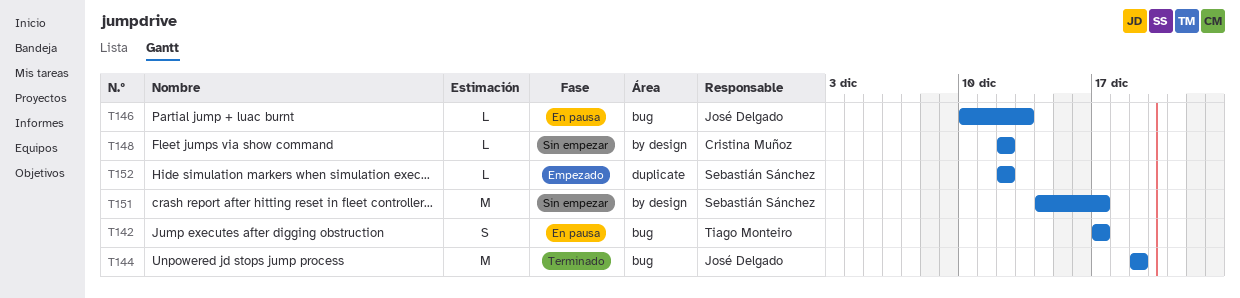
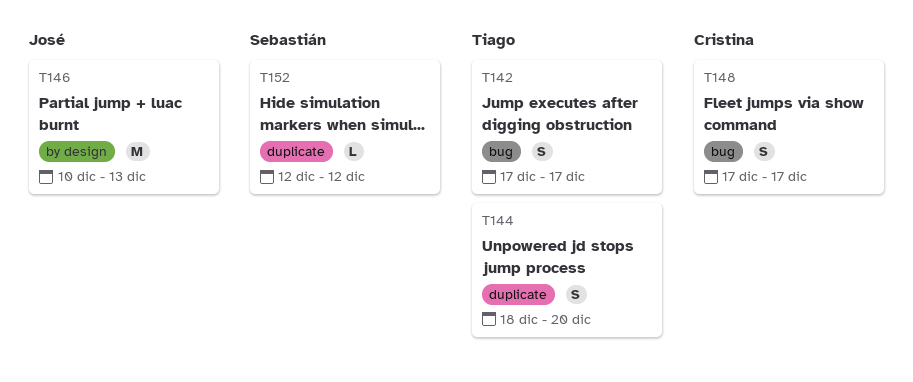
T144, owner: José Delgado -> Tiago Monteiro
T144, label: bug -> duplicate
T144, estimate: M -> S
T144, start: Dec 19 -> Dec 18
T144, due: Dec 19 -> Dec 20
T146, label: bug -> by design
T146, estimate: L -> M
T148, label: by design -> bug
T148, estimate: L -> S
T148, start: Dec 12 -> Dec 17
T148, due: Dec 12 -> Dec 17
T151: present -> none

